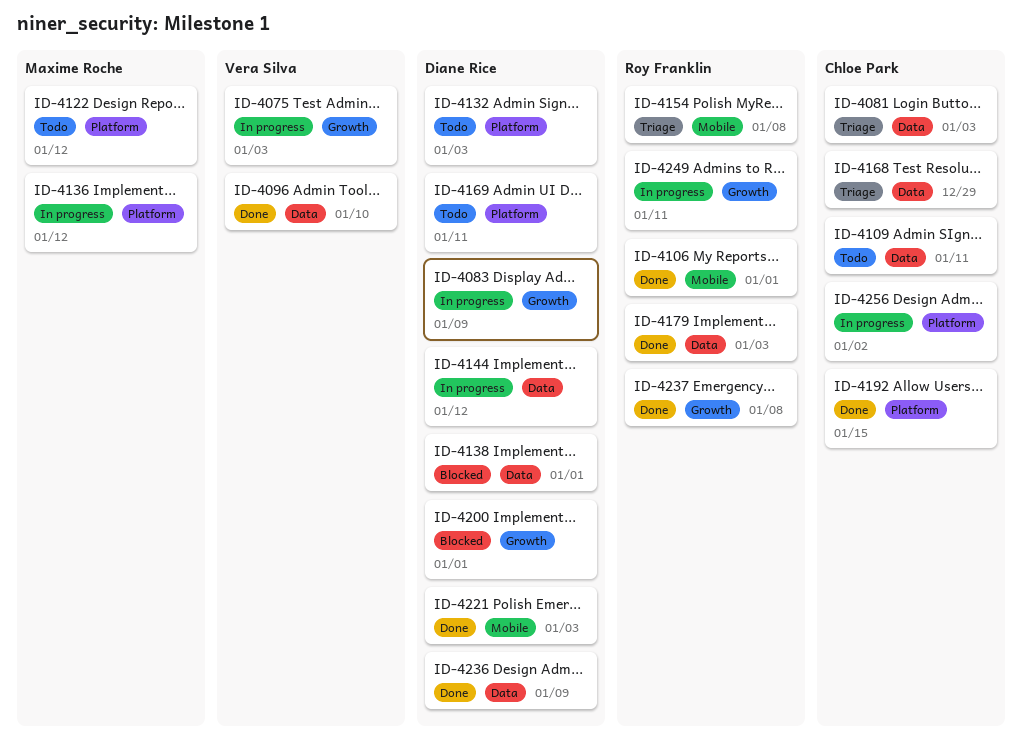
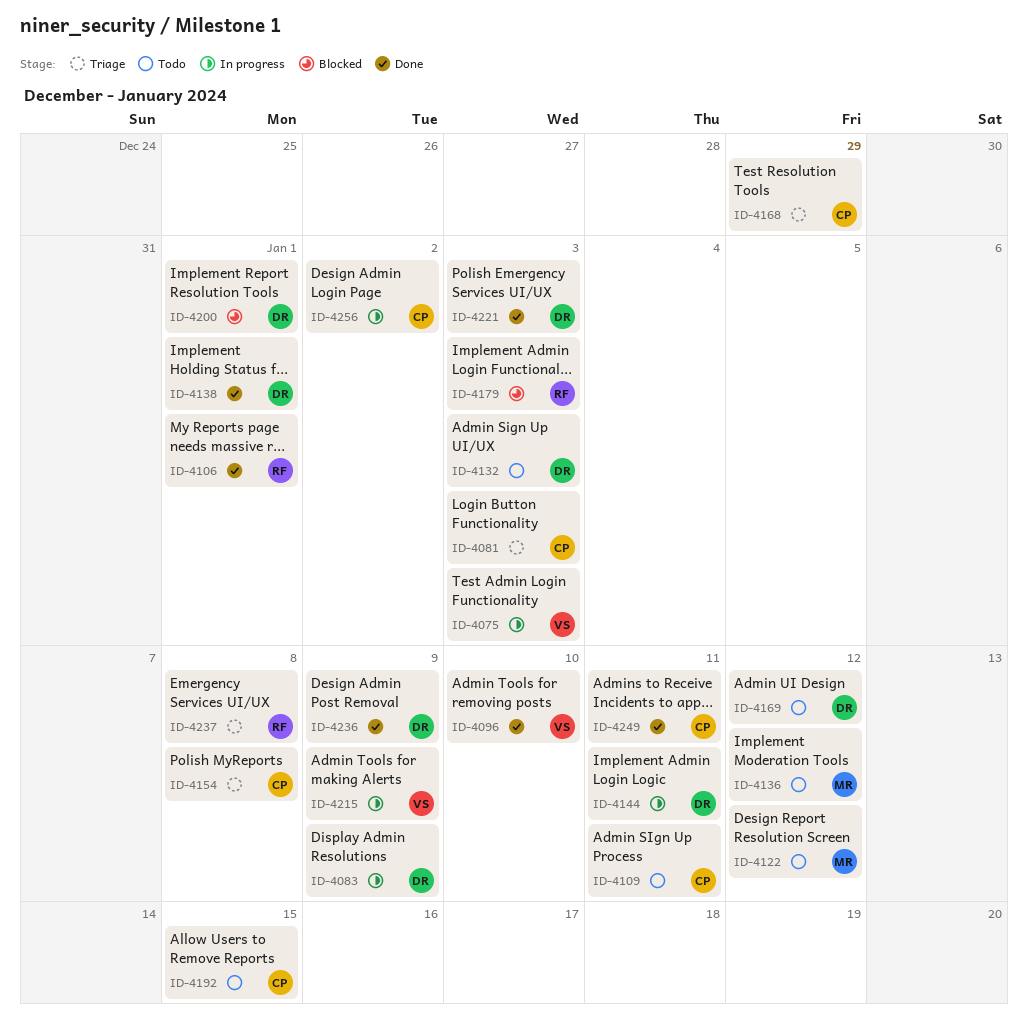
ID-4136, status: In progress -> Todo
ID-4138, status: Blocked -> Done
ID-4144, due: Jan 12 -> Jan 11
ID-4154, owner: Roy Franklin -> Chloe Park
ID-4169, due: Jan 11 -> Jan 12
ID-4179, status: Done -> Blocked
ID-4192, status: Done -> Todo
ID-4215: none -> present
ID-4237, status: Done -> Triage
ID-4249, status: In progress -> Done
ID-4249, owner: Roy Franklin -> Chloe Park

